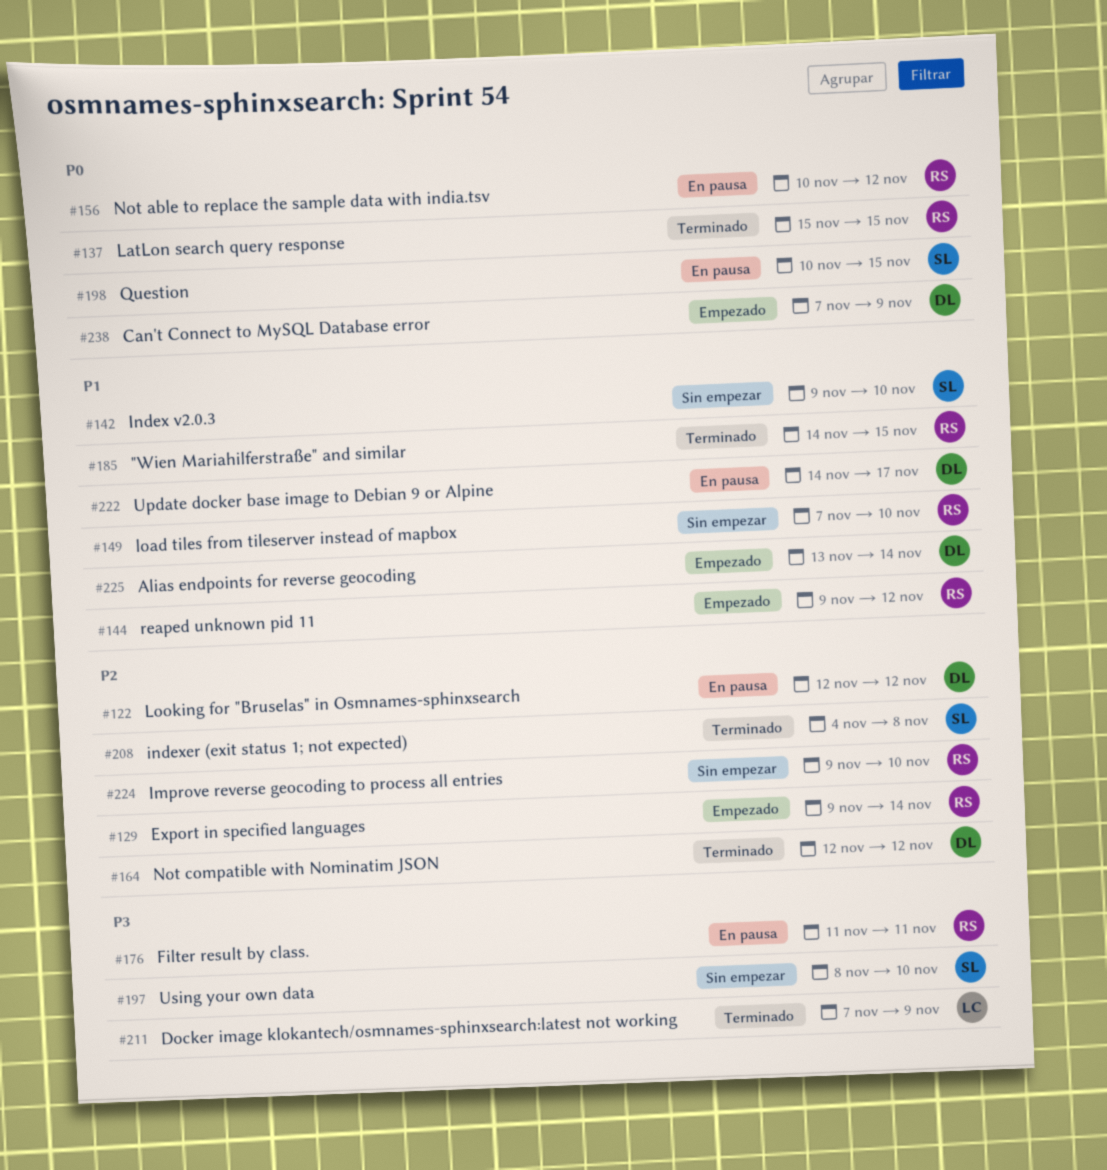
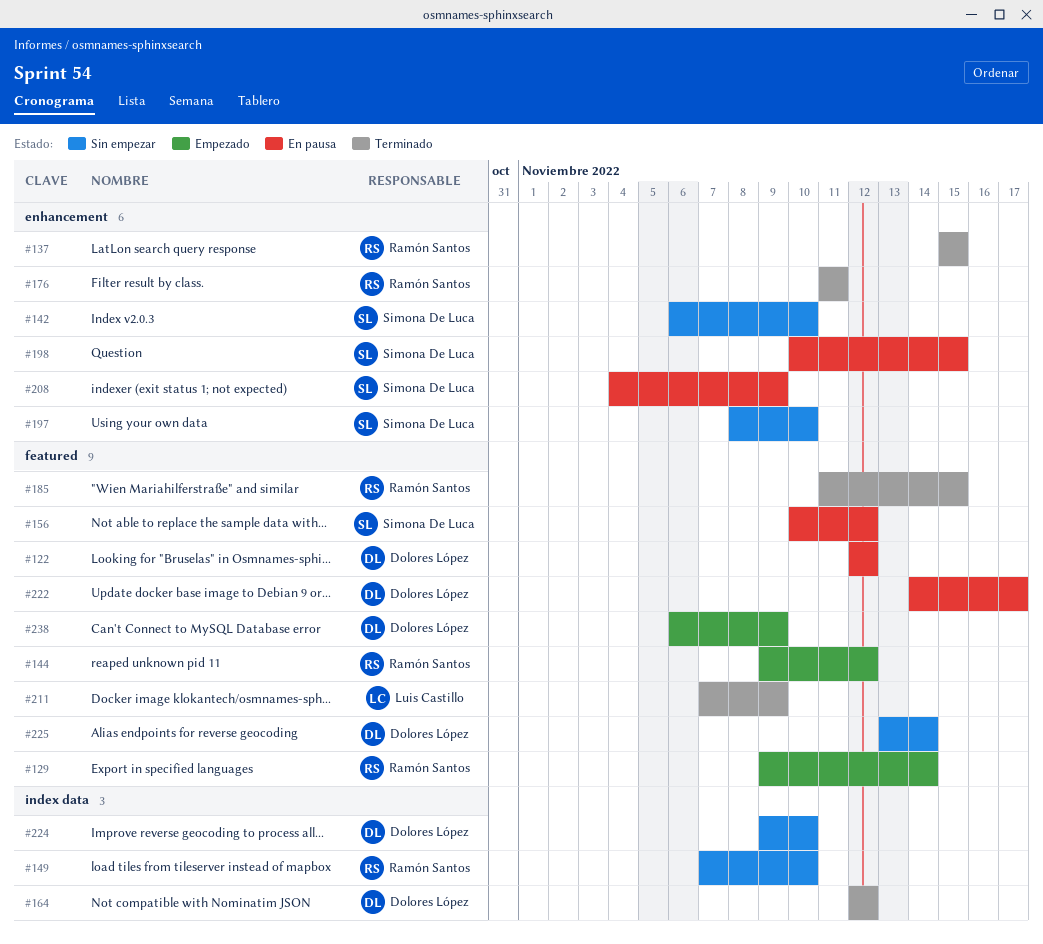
#142, start: Nov 9 -> Nov 6
#156, owner: Ramón Santos -> Simona De Luca
#176, status: En pausa -> Terminado
#185, start: Nov 14 -> Nov 11
#208, status: Terminado -> En pausa
#208, due: Nov 8 -> Nov 9
#224, owner: Ramón Santos -> Dolores López
#225, status: Empezado -> Sin empezar
#238, start: Nov 7 -> Nov 6

